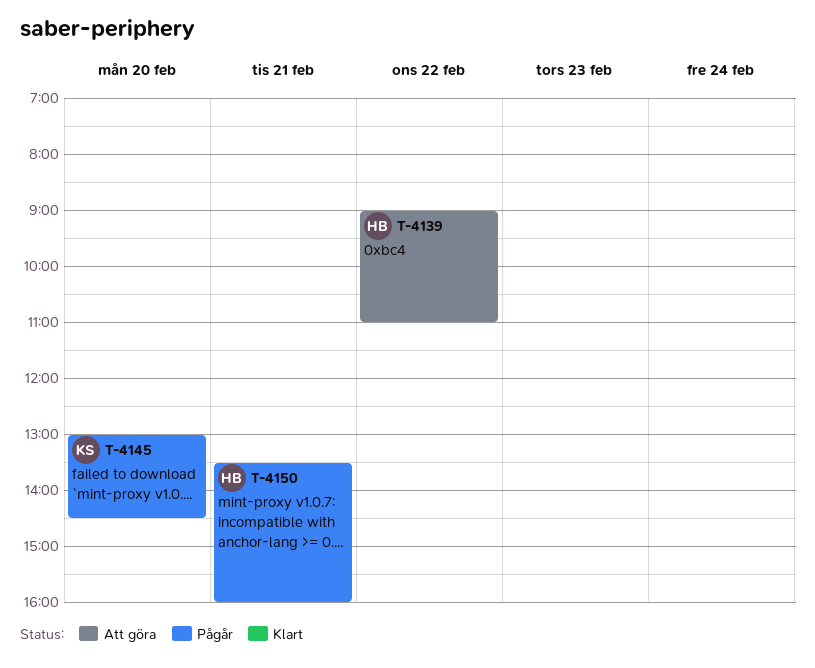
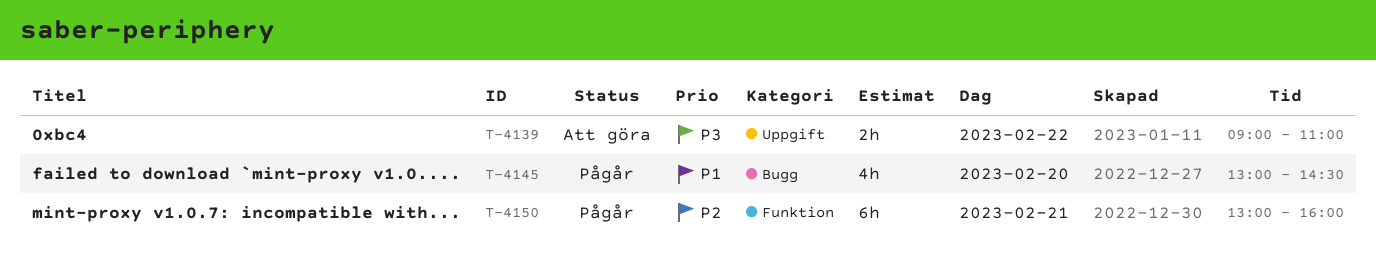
T-4150, begins: 13:30 -> 13:00

